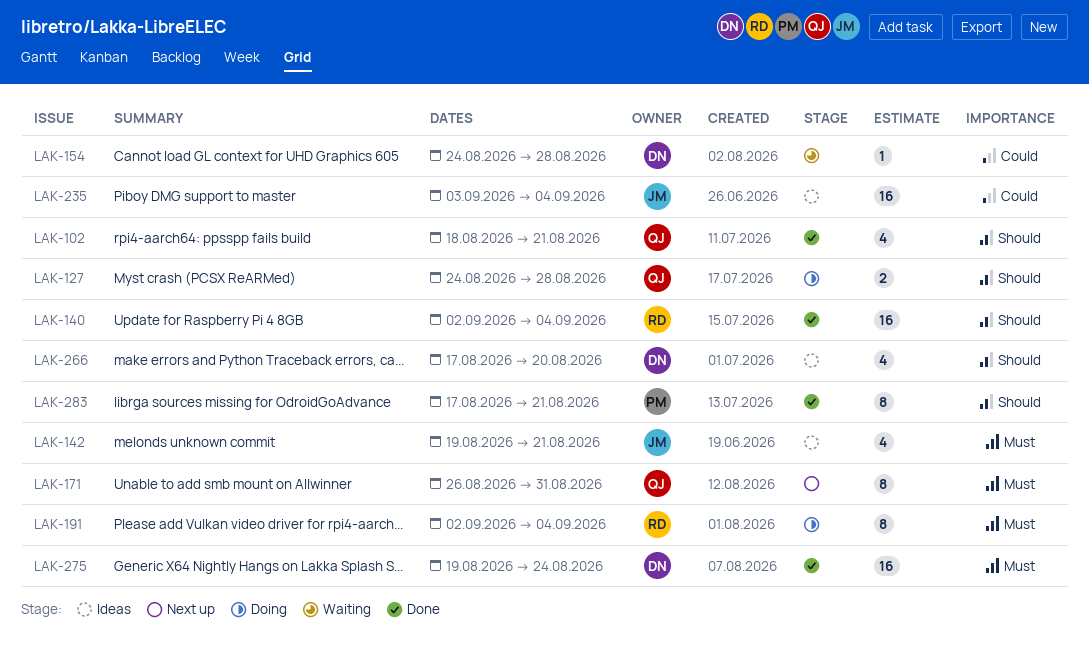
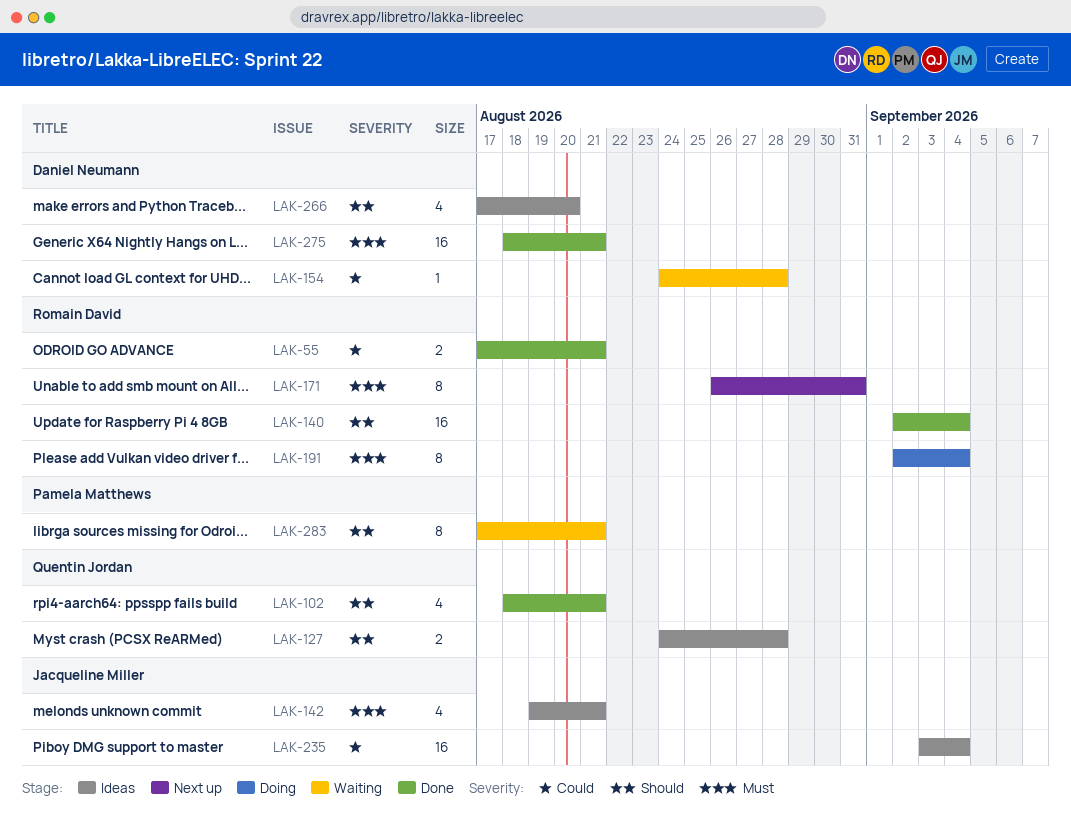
LAK-55: none -> present
LAK-127, status: Doing -> Ideas
LAK-171, owner: Quentin Jordan -> Romain David
LAK-275, start: Aug 19 -> Aug 18
LAK-275, due: Aug 24 -> Aug 21
LAK-283, status: Done -> Waiting

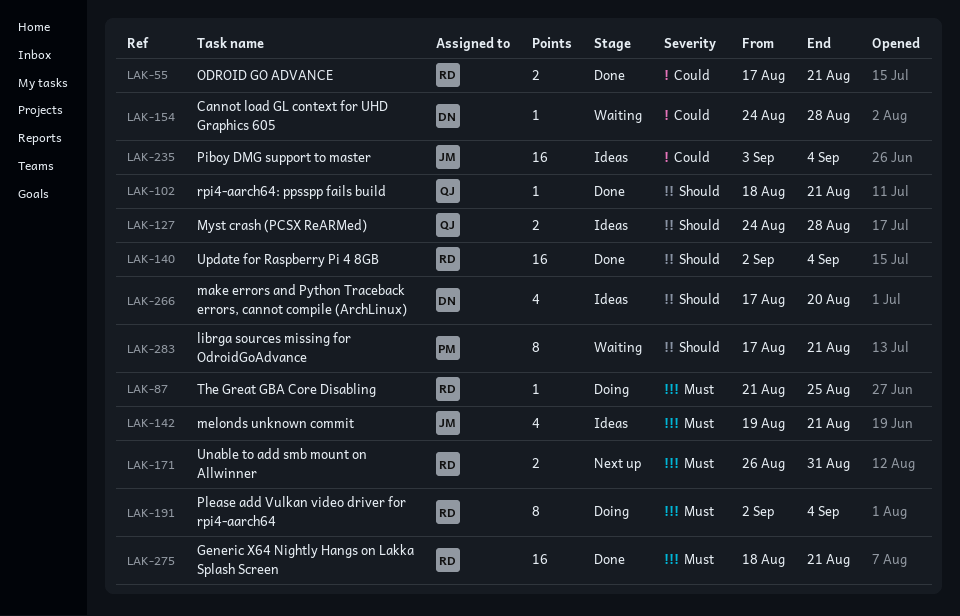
LAK-87: none -> present
LAK-102, estimate: 4 -> 1
LAK-171, estimate: 8 -> 2
LAK-275, owner: Daniel Neumann -> Romain David

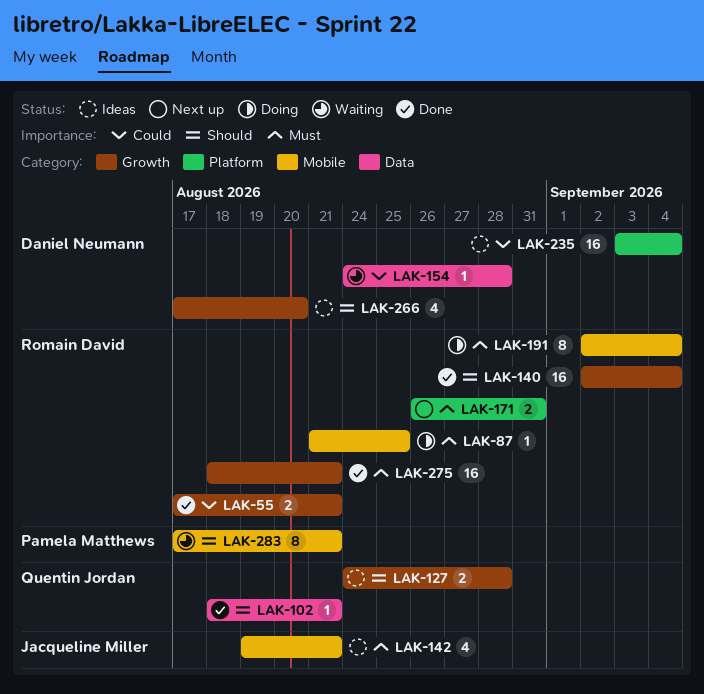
LAK-235, owner: Jacqueline Miller -> Daniel Neumann

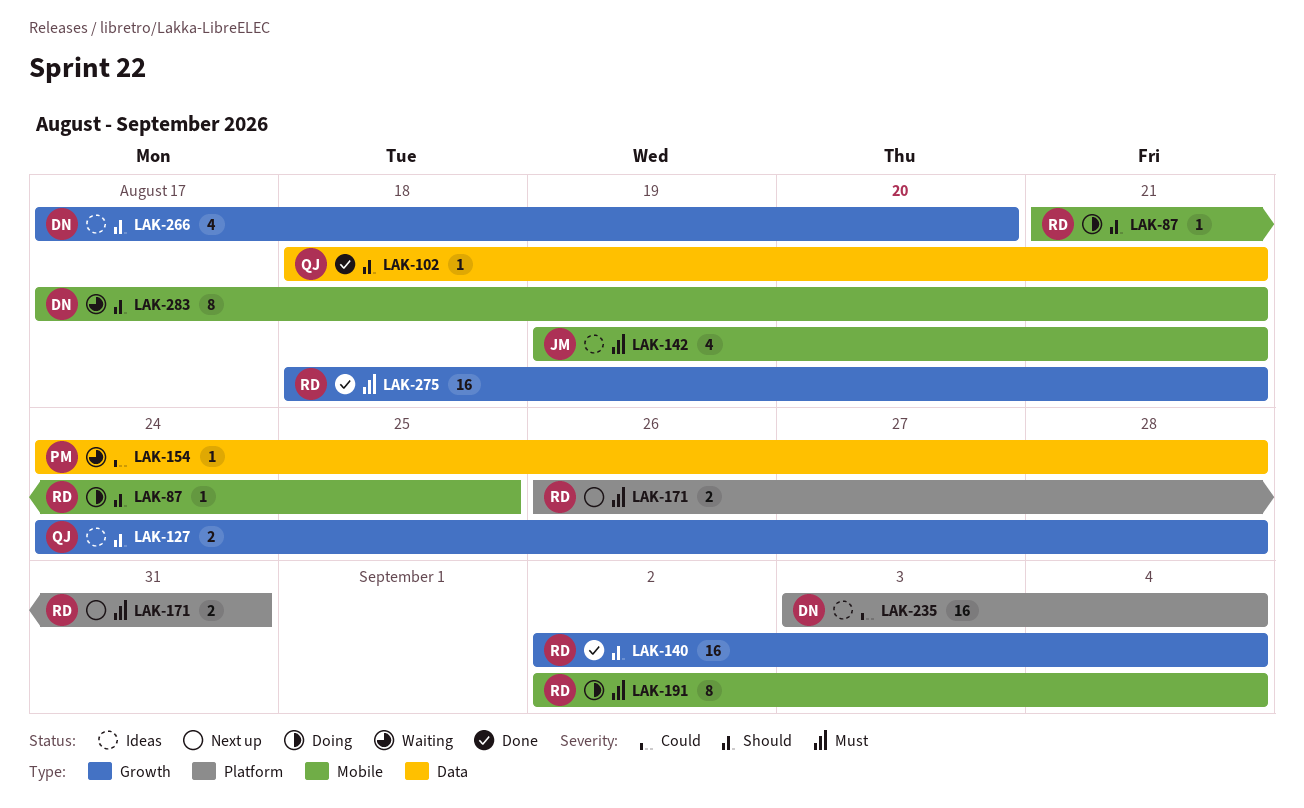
LAK-55: present -> none
LAK-87, priority: Must -> Should
LAK-154, owner: Daniel Neumann -> Pamela Matthews
LAK-283, owner: Pamela Matthews -> Daniel Neumann

